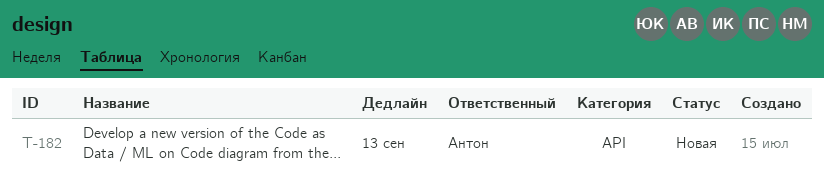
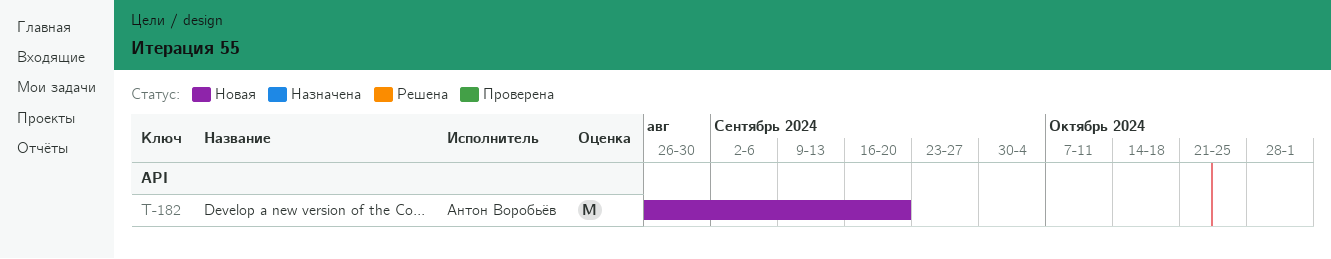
T-182, due: Sep 13 -> Sep 20

